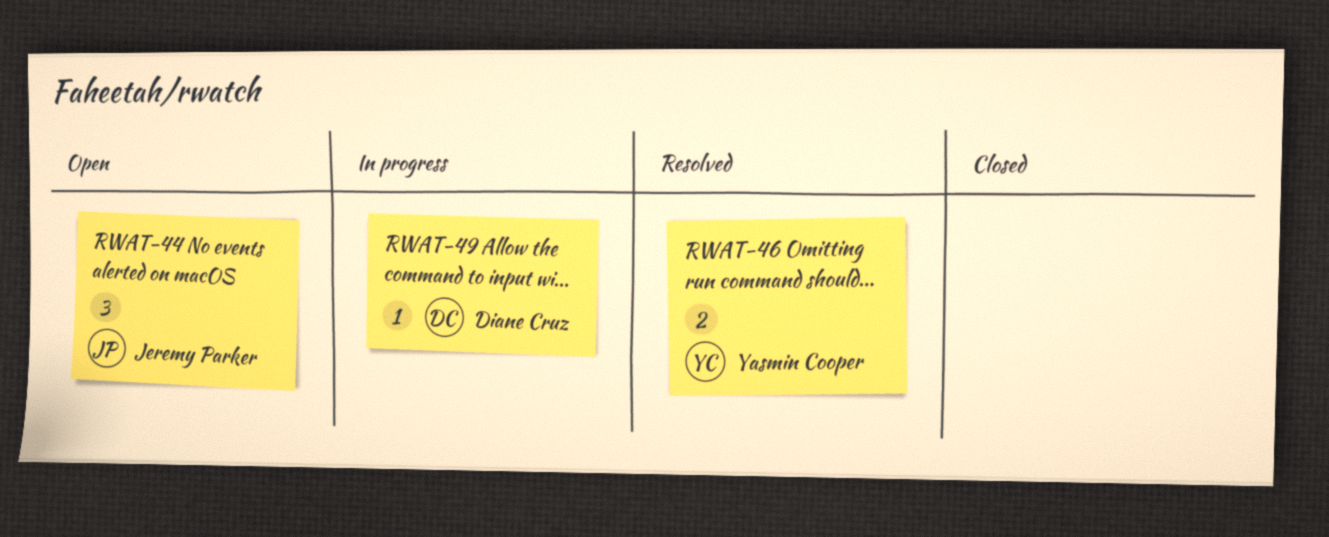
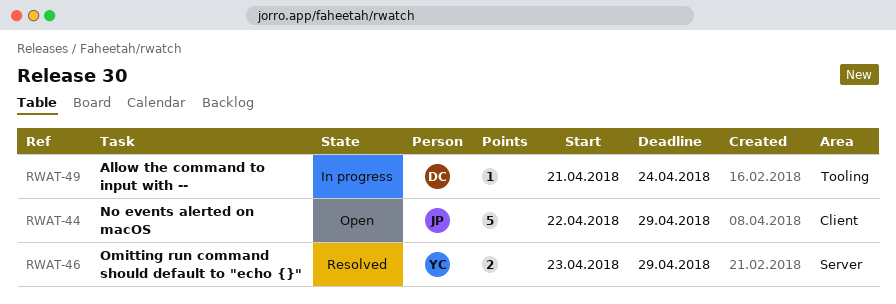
RWAT-44, estimate: 3 -> 5

